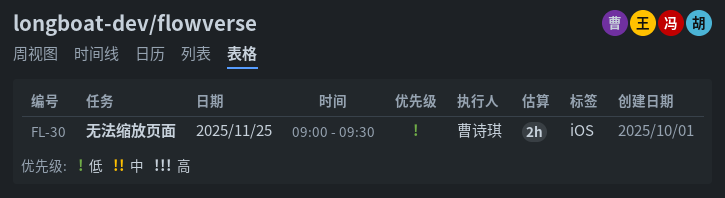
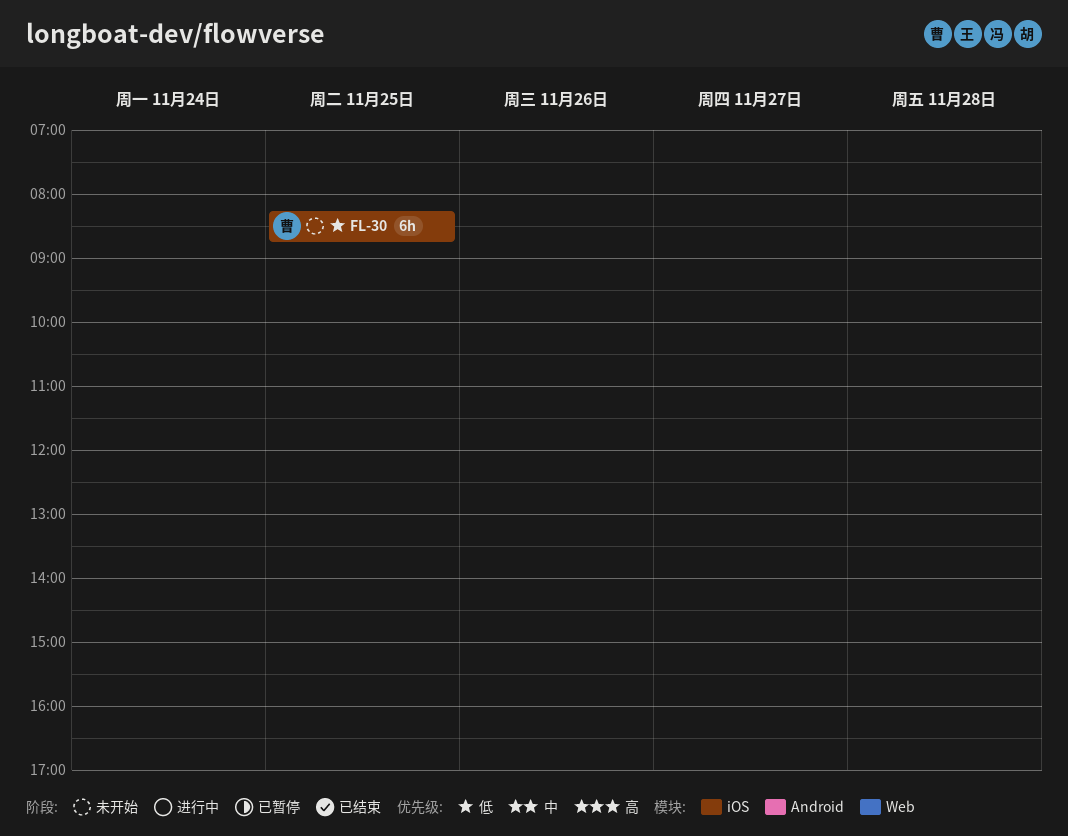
FL-30, estimate: 2h -> 6h
FL-30, begins: 09:00 -> 08:15
FL-30, ends: 09:30 -> 08:45

